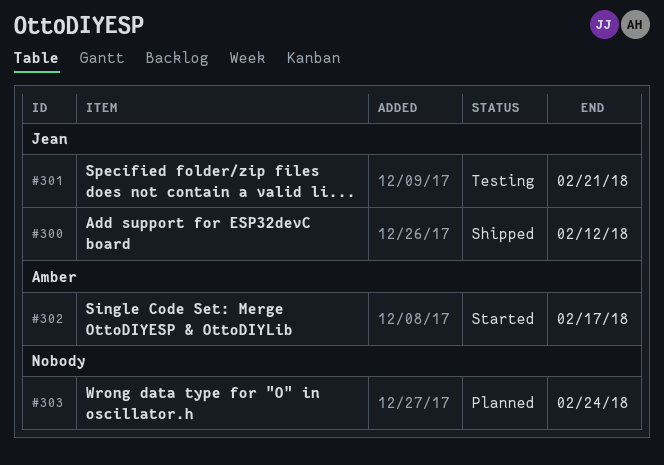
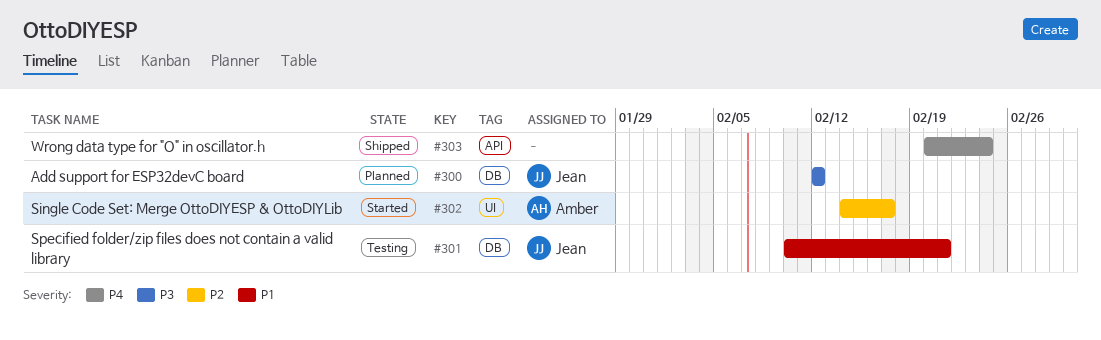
#300, status: Shipped -> Planned
#303, status: Planned -> Shipped

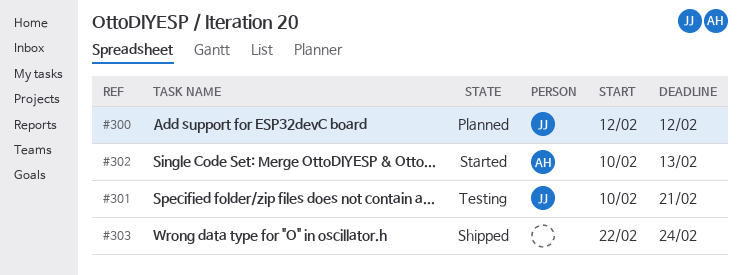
#302, start: Feb 14 -> Feb 10
#302, due: Feb 17 -> Feb 13
#303, start: Feb 20 -> Feb 22

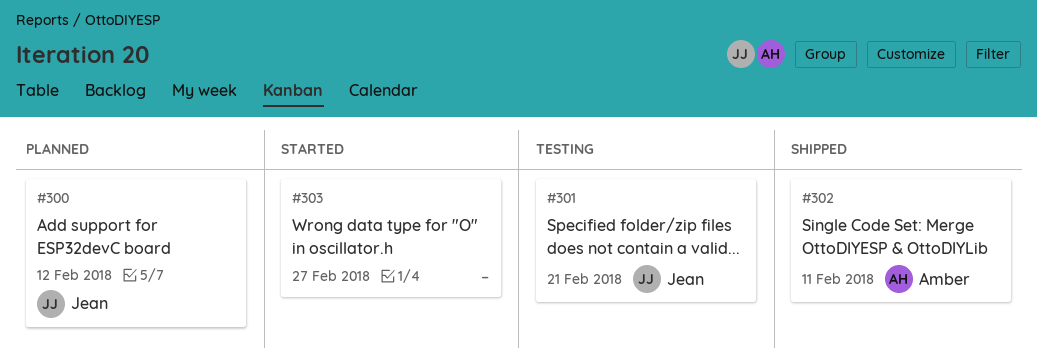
#302, status: Started -> Shipped
#302, due: Feb 13 -> Feb 11
#303, status: Shipped -> Started
#303, due: Feb 24 -> Feb 27

